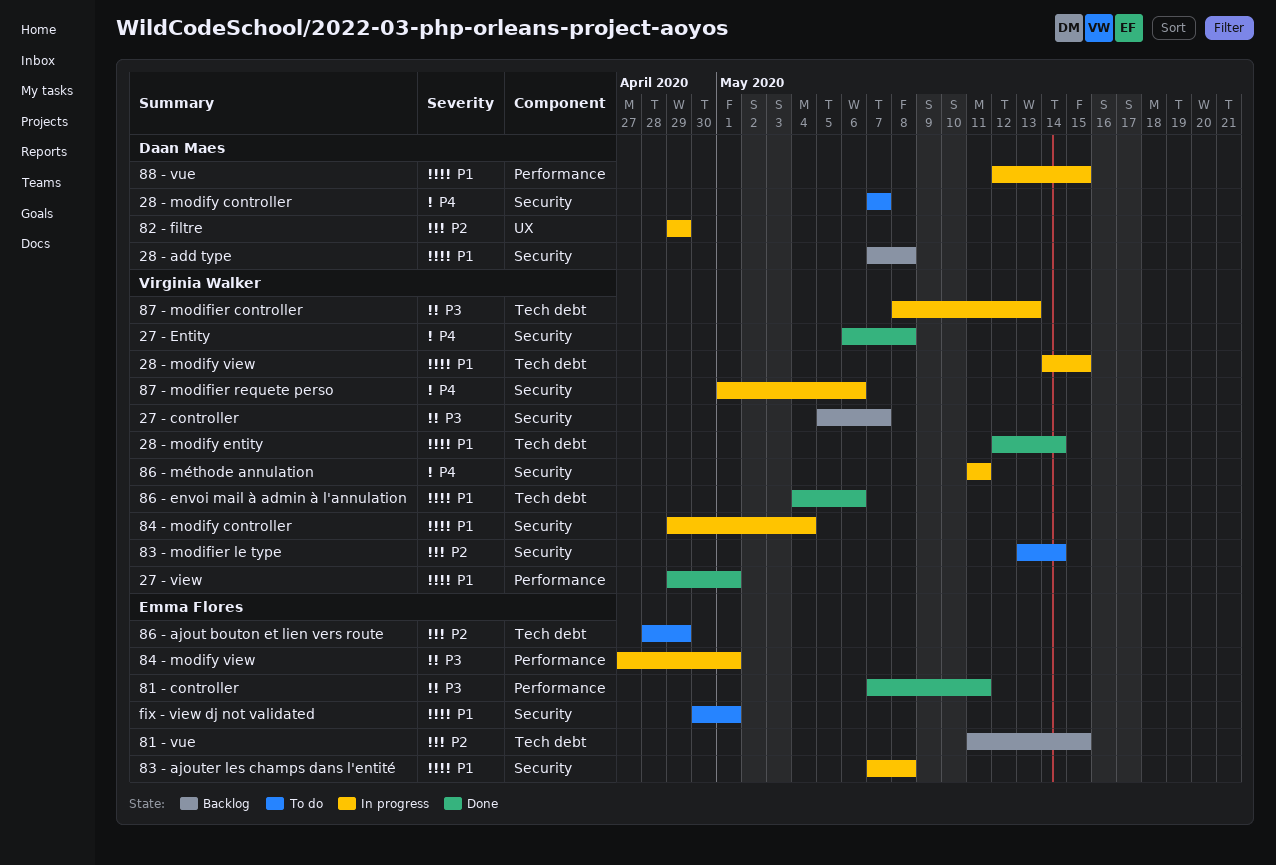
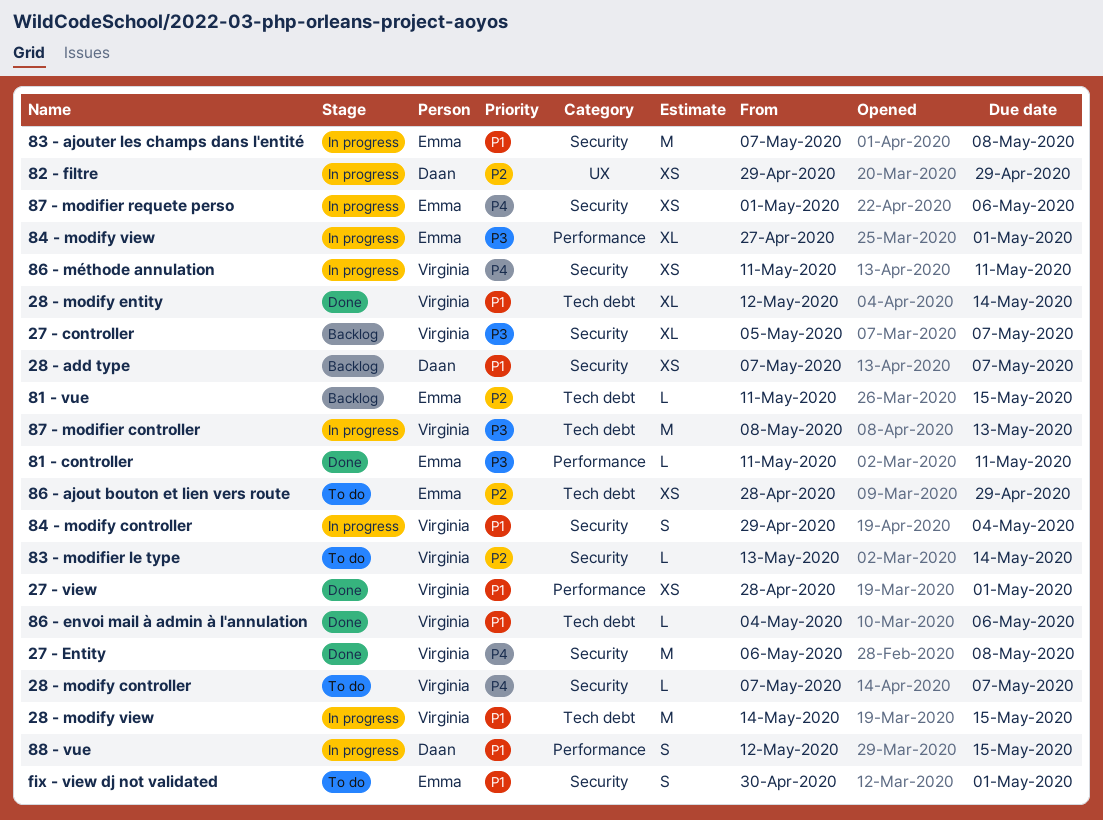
27 - view, start: Apr 29 -> Apr 28
28 - add type, due: May 8 -> May 7
28 - modify controller, owner: Daan Maes -> Virginia Walker
81 - controller, start: May 7 -> May 11
87 - modifier requete perso, owner: Virginia Walker -> Emma Flores

